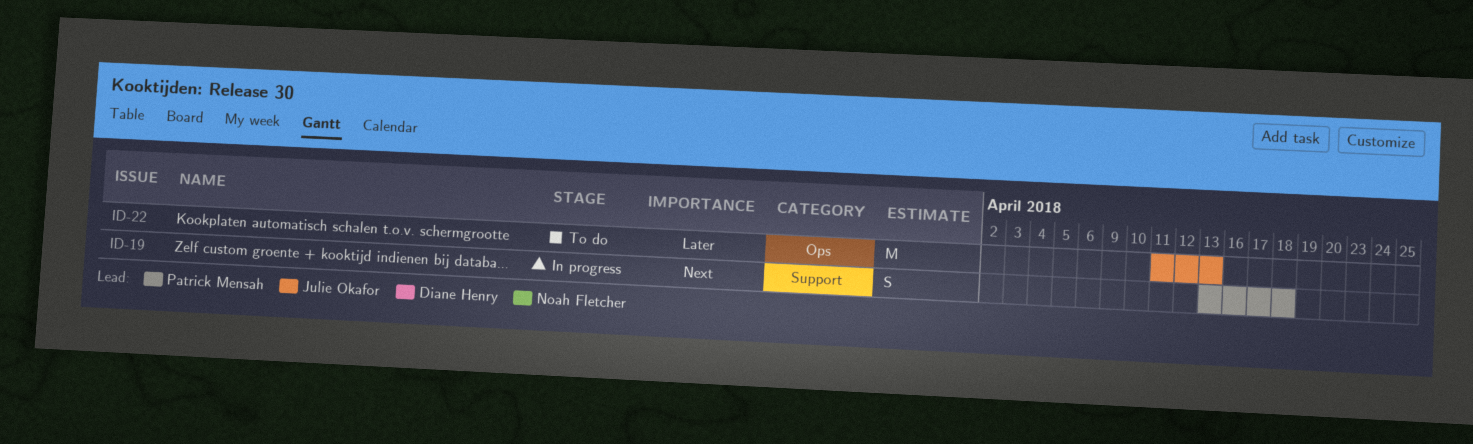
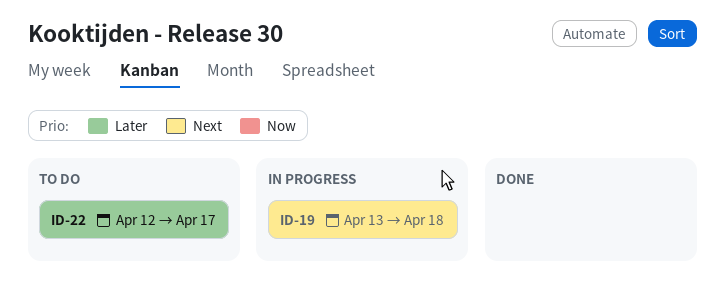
ID-22, start: Apr 11 -> Apr 12
ID-22, due: Apr 13 -> Apr 17

